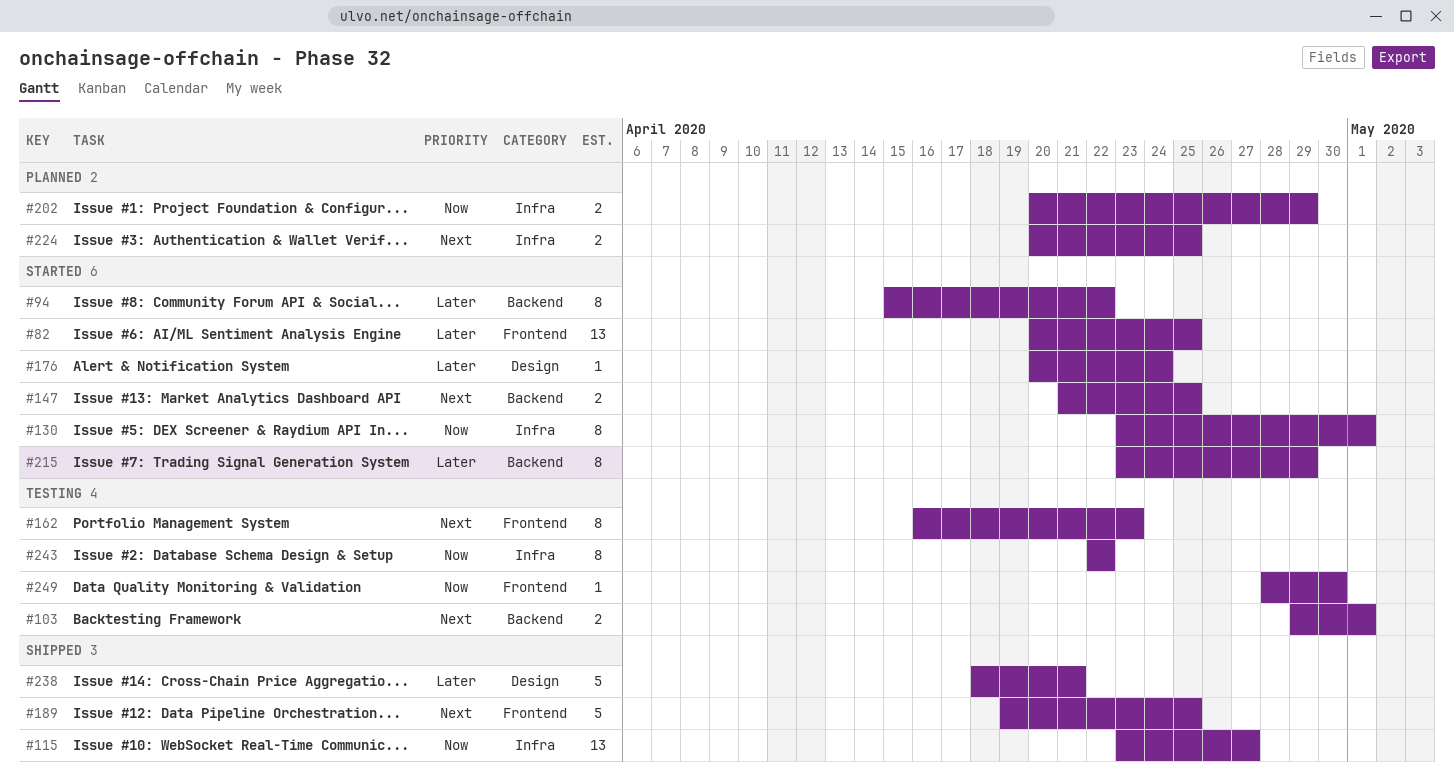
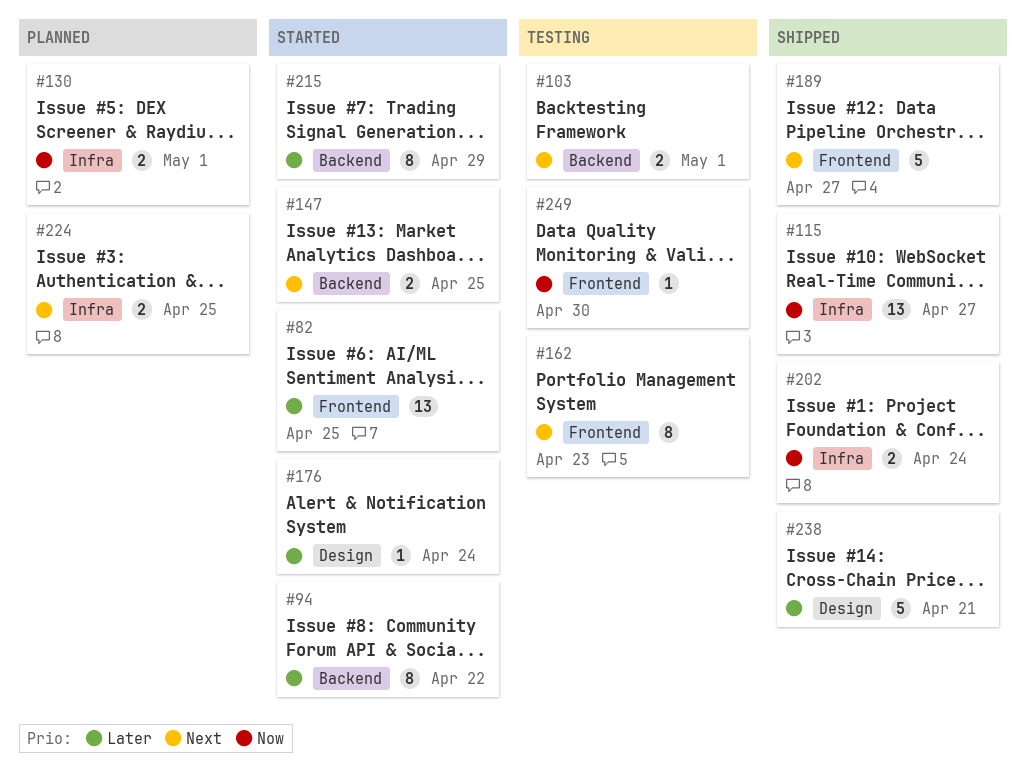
#130, status: Started -> Planned
#130, estimate: 8 -> 2
#189, due: Apr 25 -> Apr 27
#202, status: Planned -> Shipped
#202, due: Apr 29 -> Apr 24
#243: present -> none

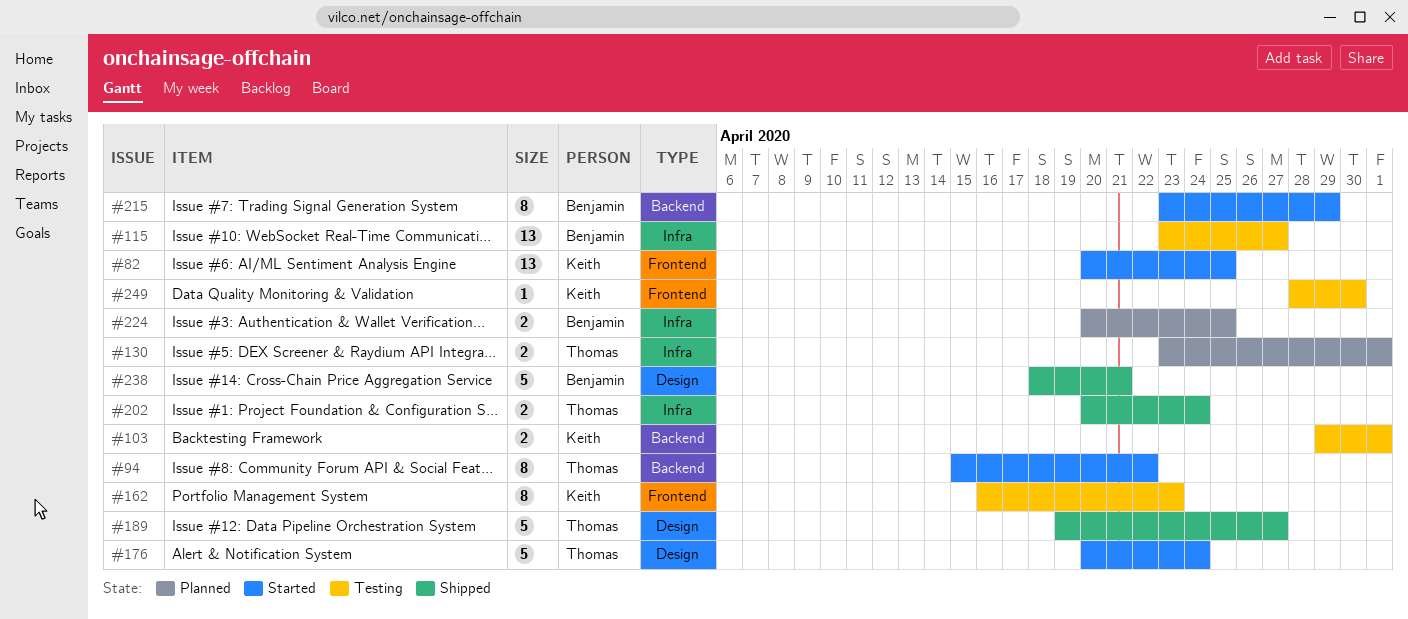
#115, status: Shipped -> Testing
#147: present -> none
#176, estimate: 1 -> 5
#189, label: Frontend -> Design

